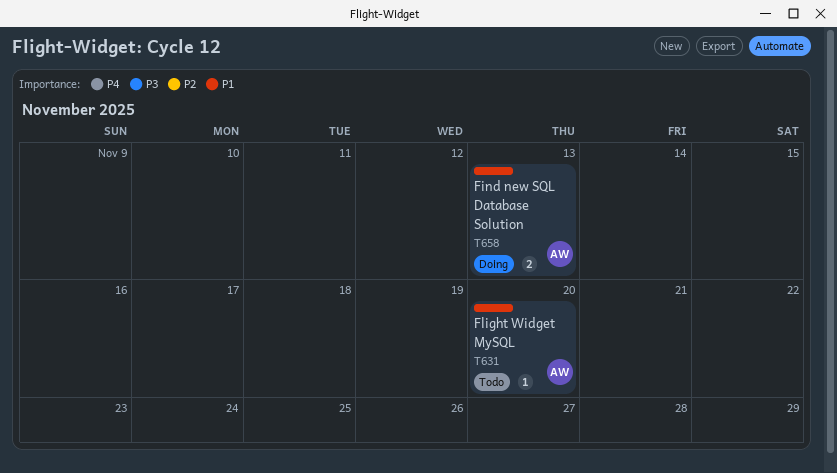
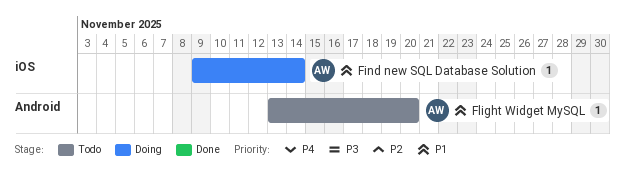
Find new SQL Database Solution, estimate: 2 -> 1
Find new SQL Database Solution, due: Nov 13 -> Nov 14

